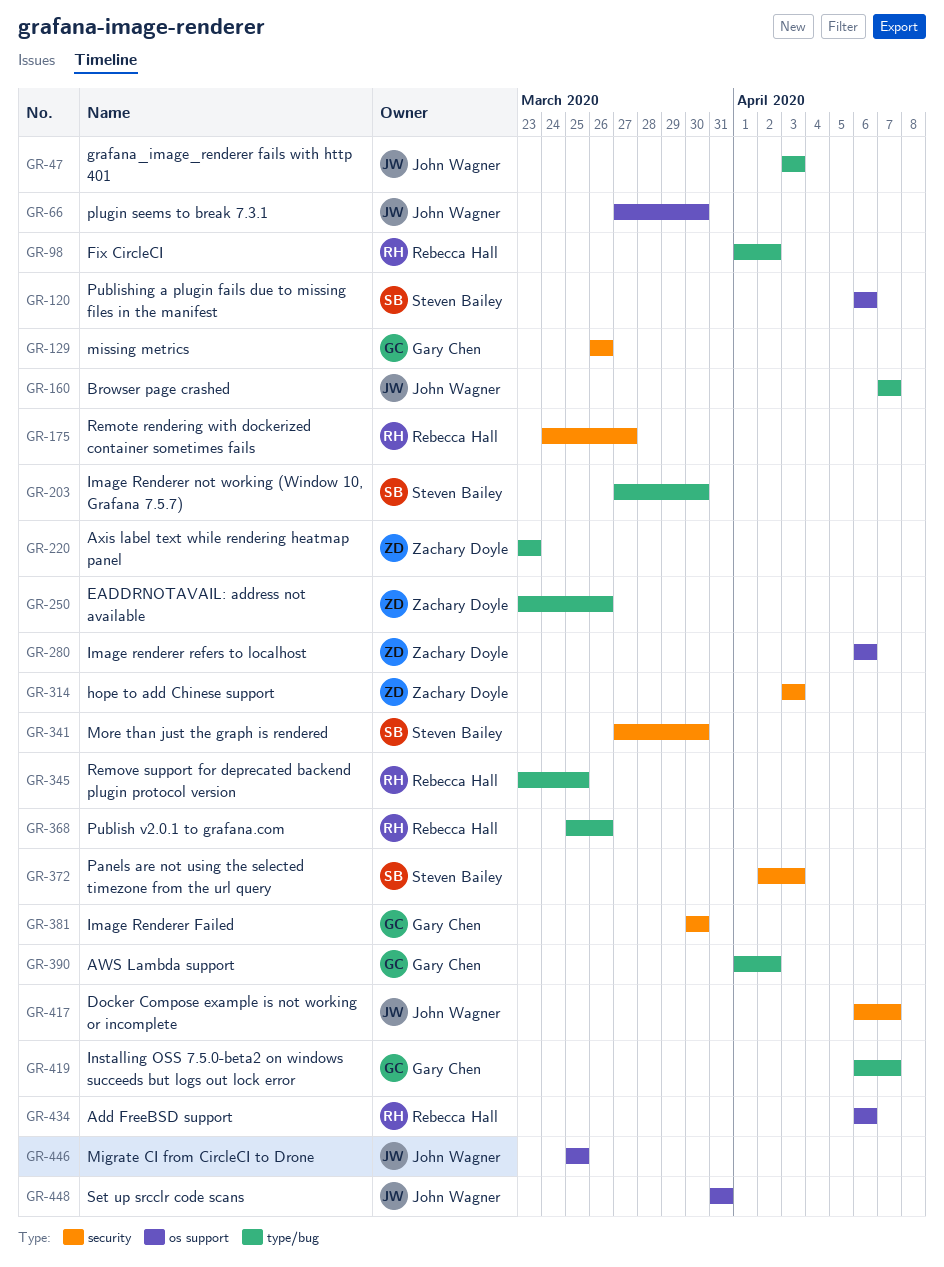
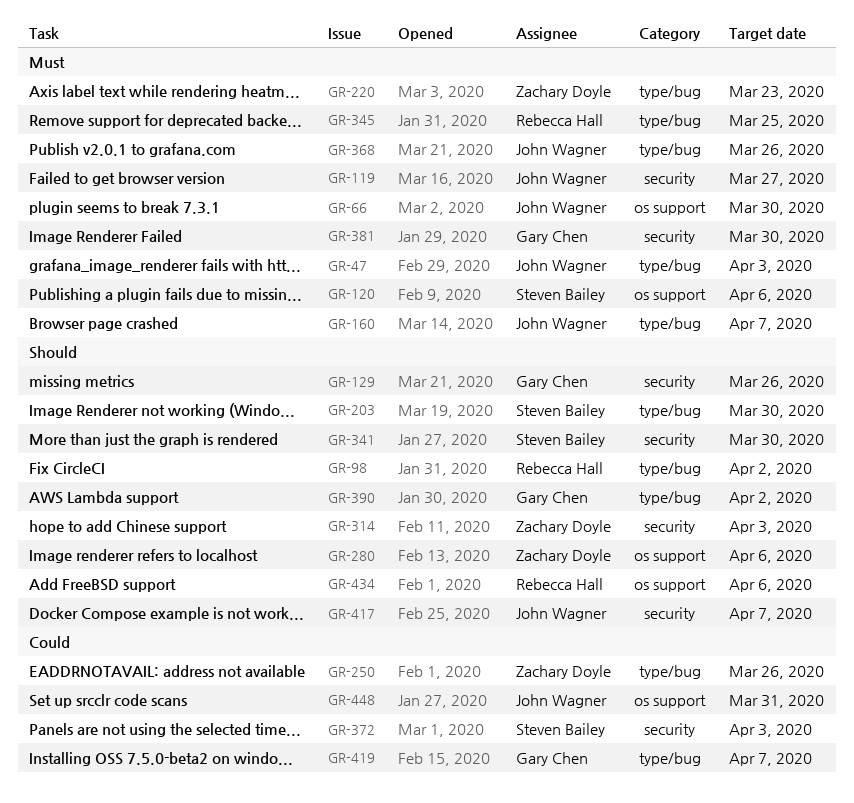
GR-119: none -> present
GR-175: present -> none
GR-368, owner: Rebecca Hall -> John Wagner
GR-446: present -> none

